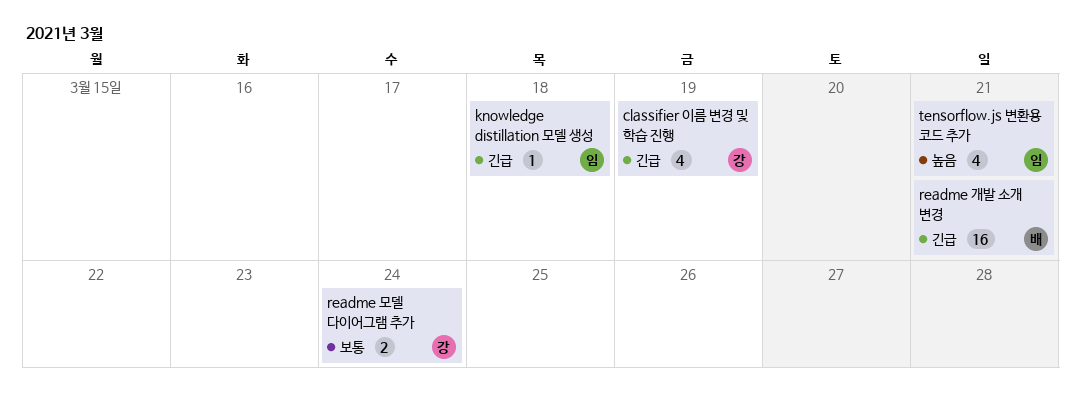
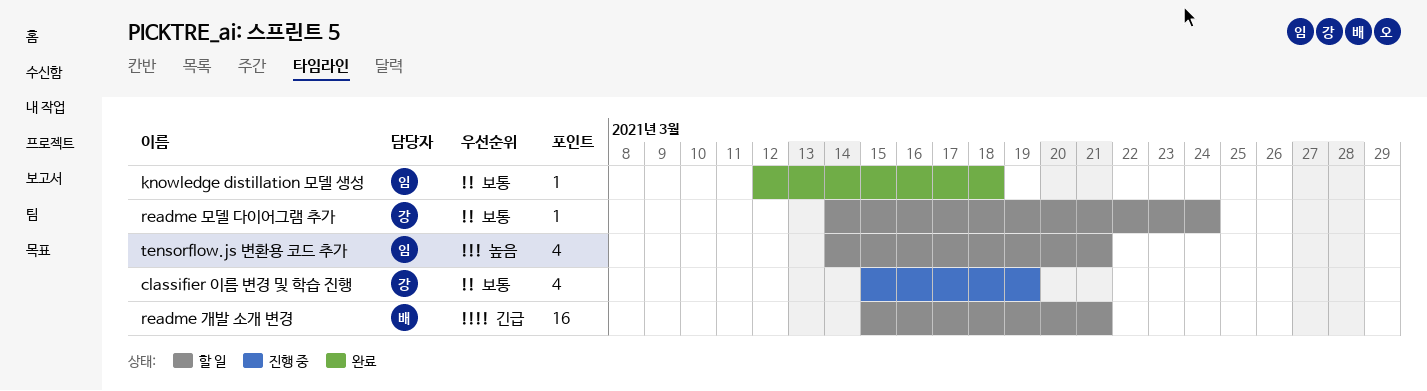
classifier 이름 변경 및 학습 진행, priority: 긴급 -> 보통
knowledge distillation 모델 생성, priority: 긴급 -> 보통
readme 모델 다이어그램 추가, estimate: 2 -> 1

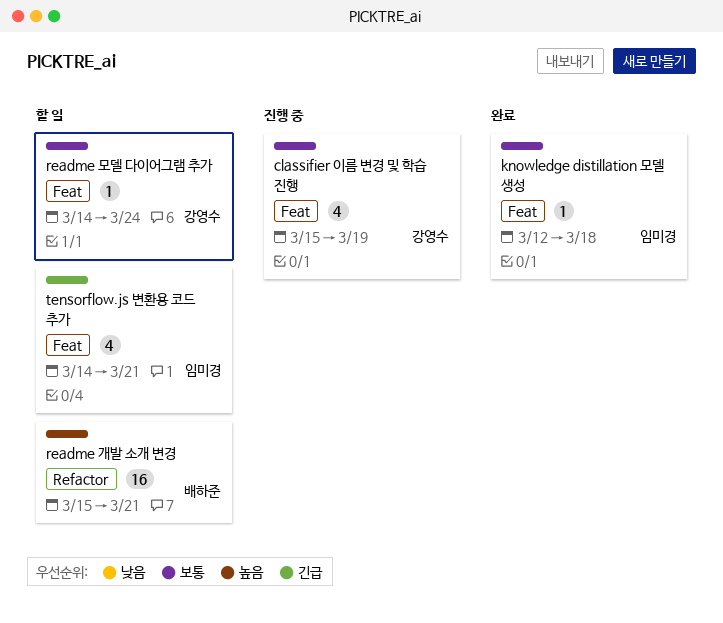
readme 개발 소개 변경, priority: 긴급 -> 높음
tensorflow.js 변환용 코드 추가, priority: 높음 -> 긴급

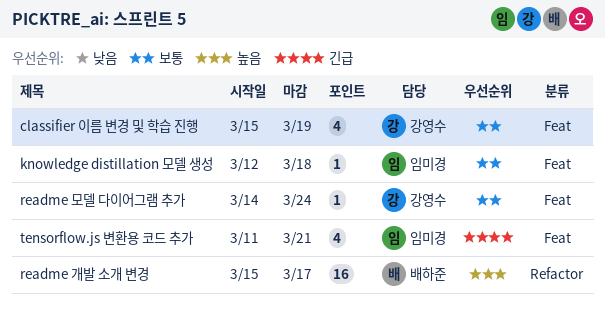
readme 개발 소개 변경, due: Mar 21 -> Mar 17
tensorflow.js 변환용 코드 추가, start: Mar 14 -> Mar 11

